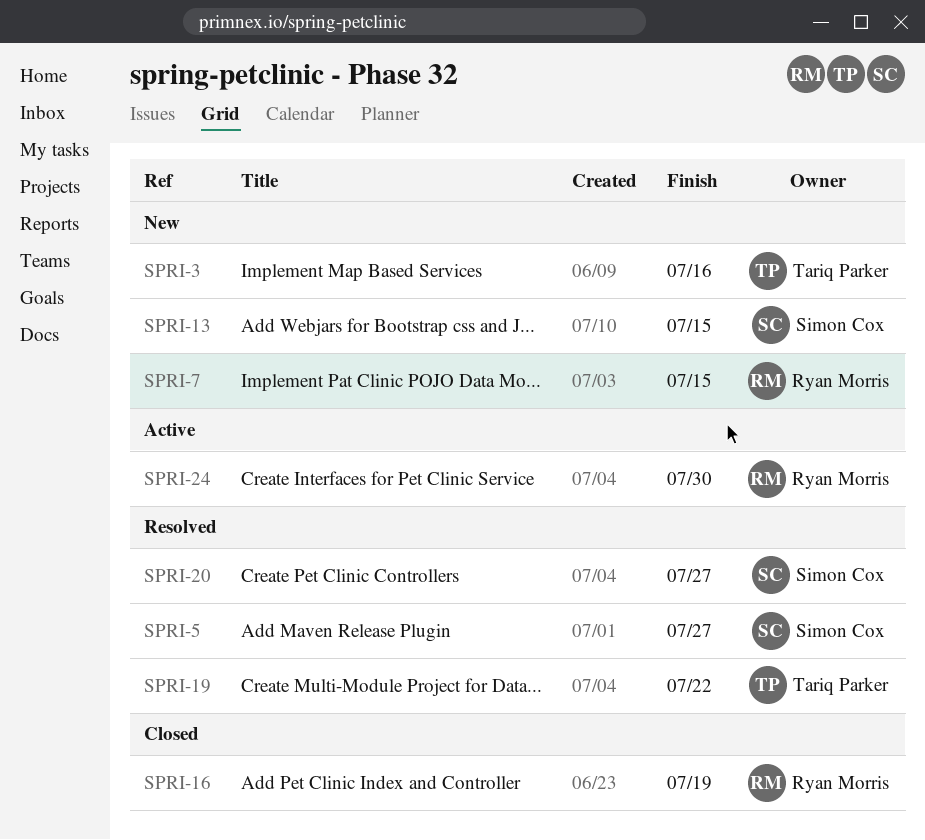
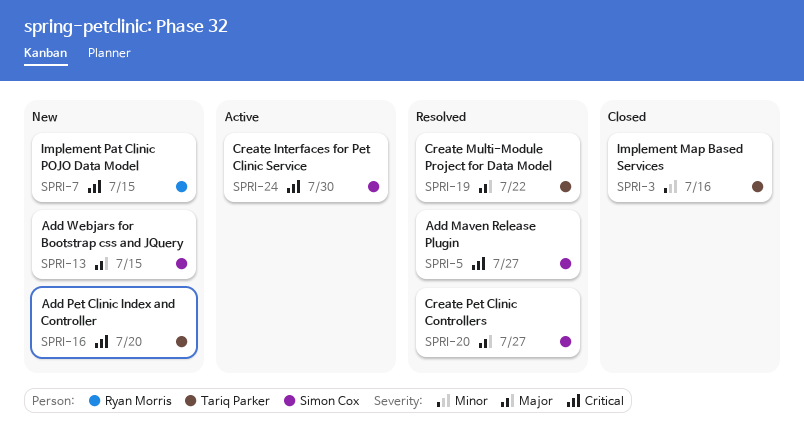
SPRI-3, status: New -> Closed
SPRI-16, status: Closed -> New
SPRI-16, owner: Ryan Morris -> Tariq Parker
SPRI-16, due: Jul 19 -> Jul 20
SPRI-24, owner: Ryan Morris -> Simon Cox

